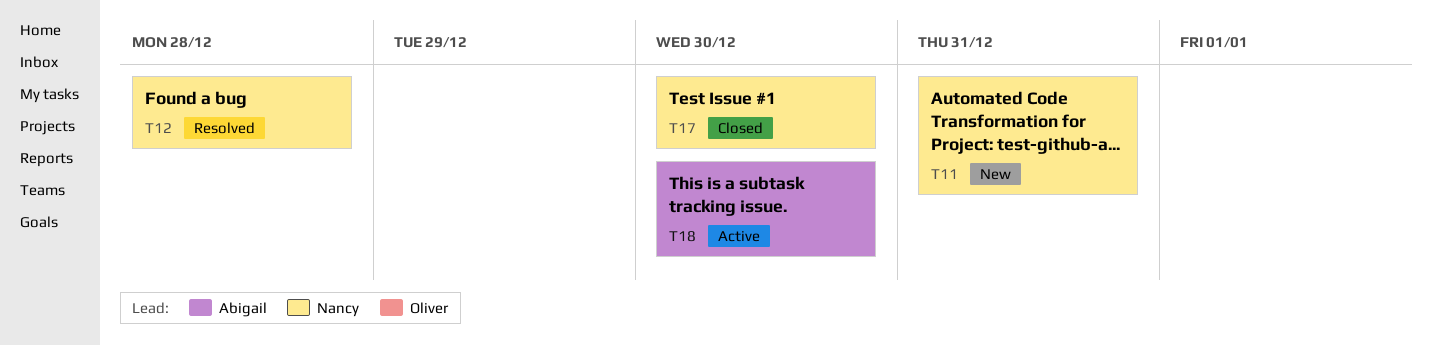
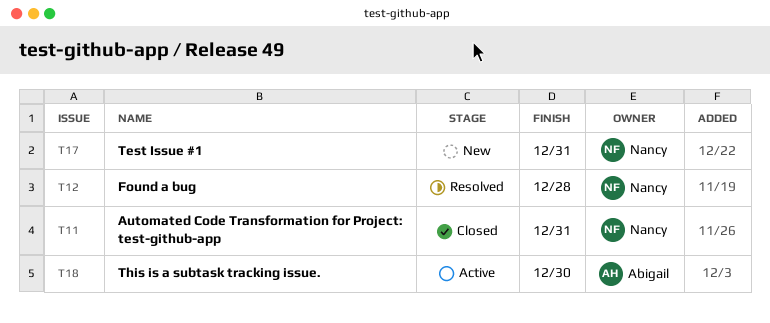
T11, status: New -> Closed
T17, status: Closed -> New
T17, due: Dec 30 -> Dec 31

